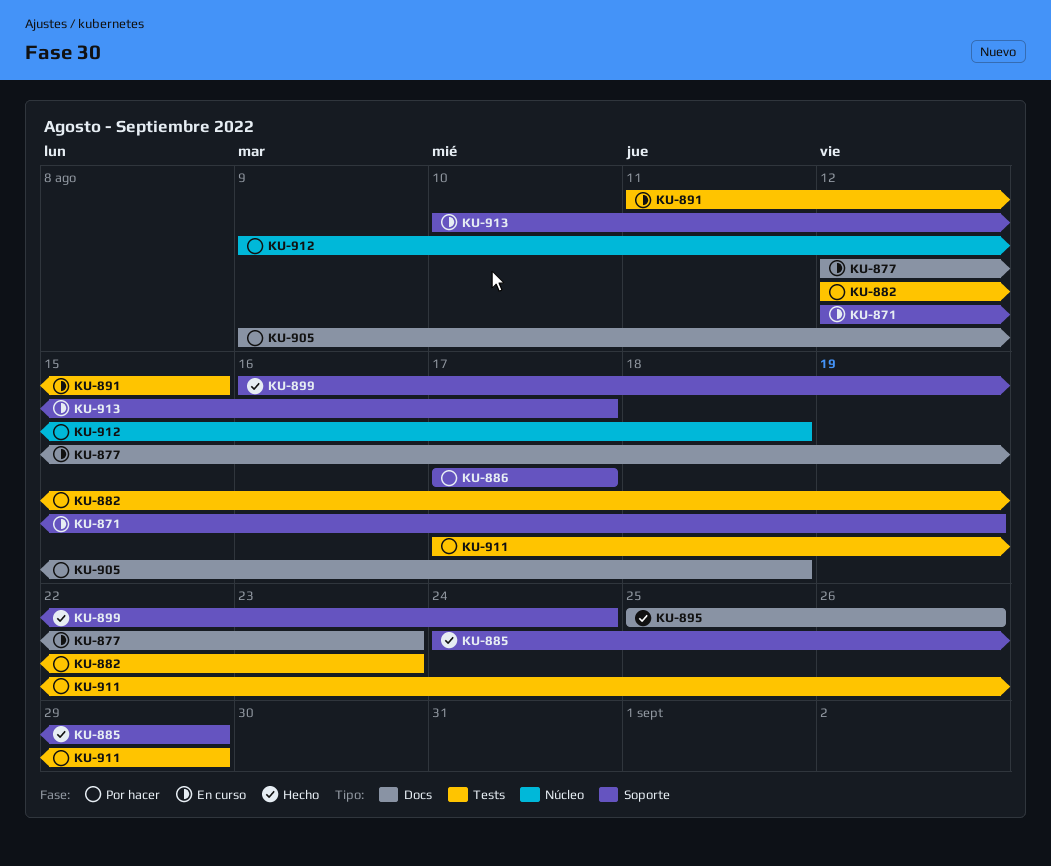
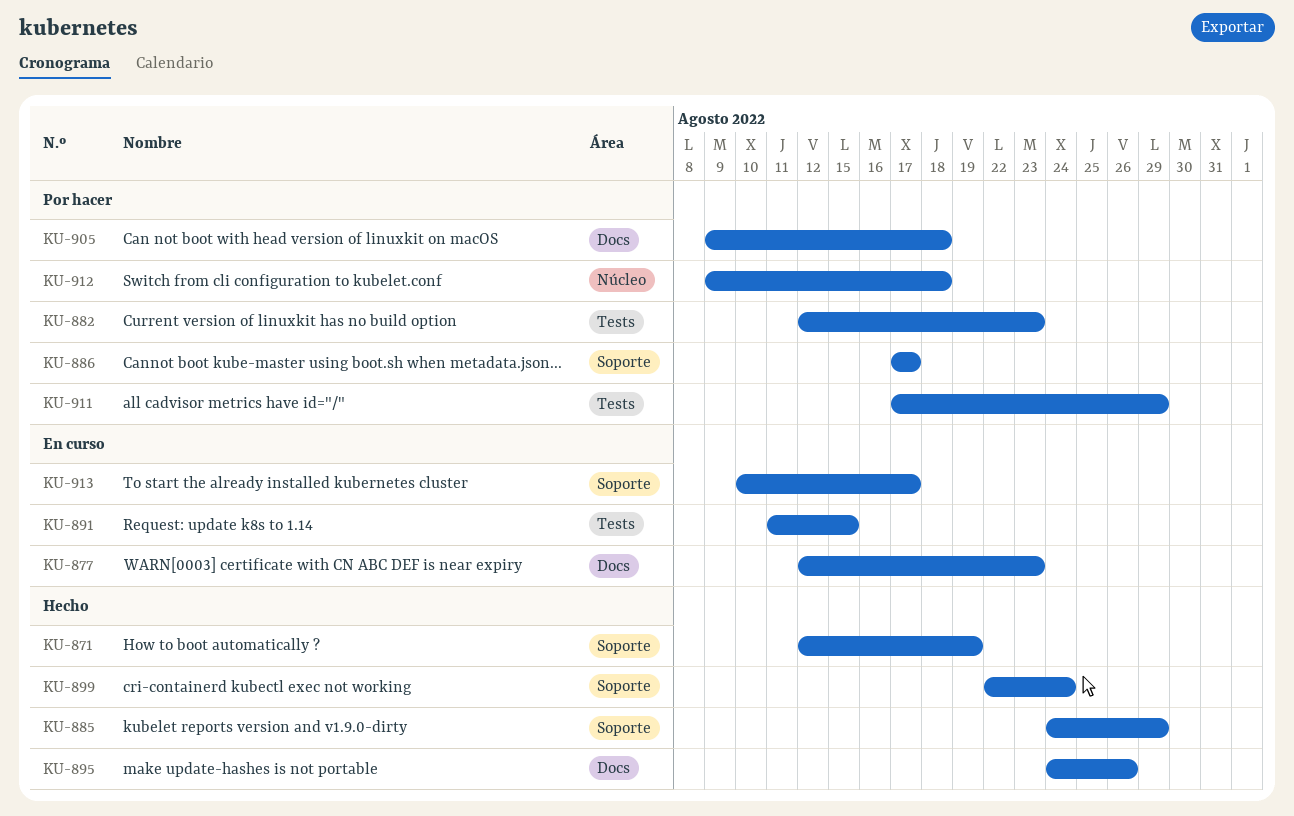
KU-871, status: En curso -> Hecho
KU-895, start: Aug 25 -> Aug 24
KU-899, start: Aug 16 -> Aug 22

